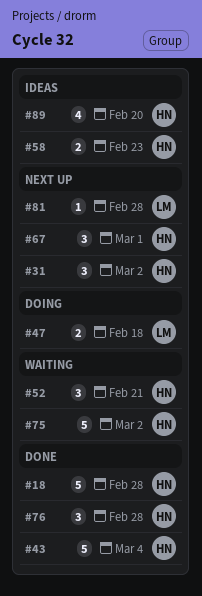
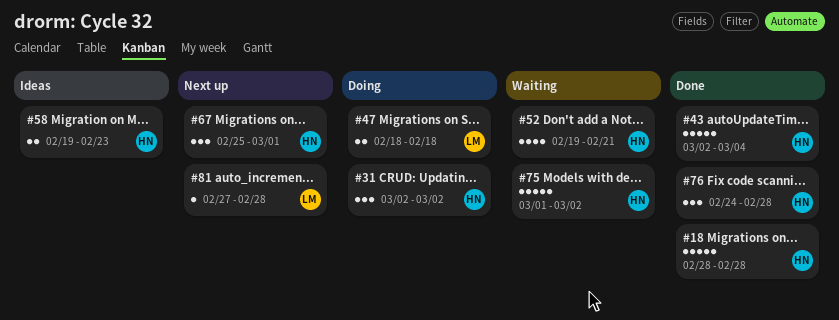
#31, status: Next up -> Doing
#52, estimate: 3 -> 4
#89: present -> none

